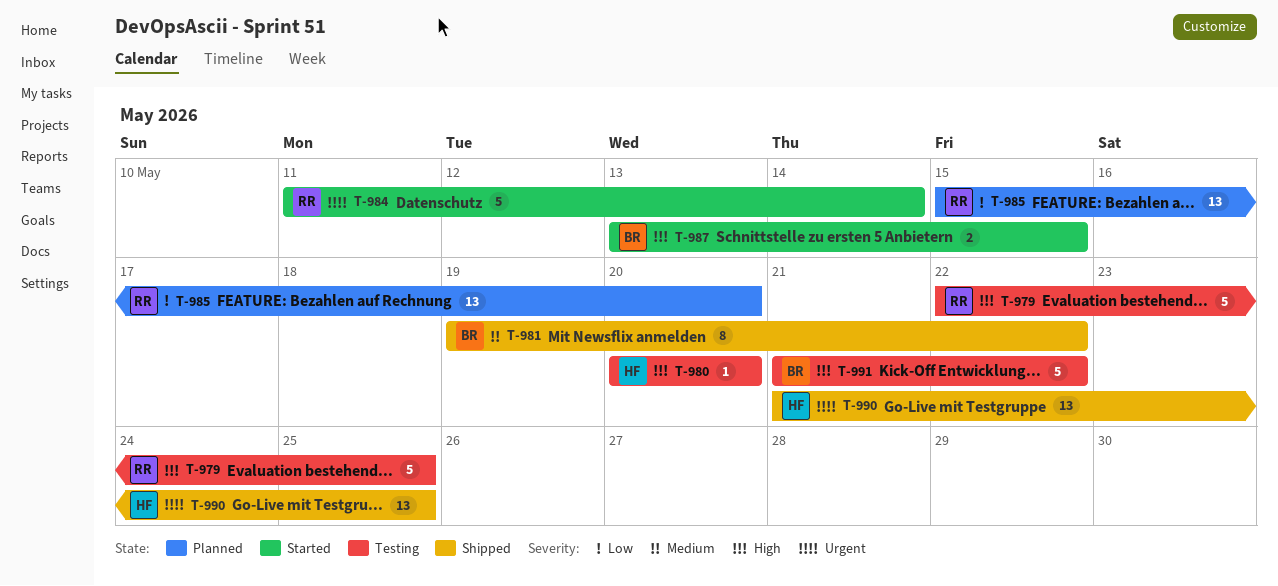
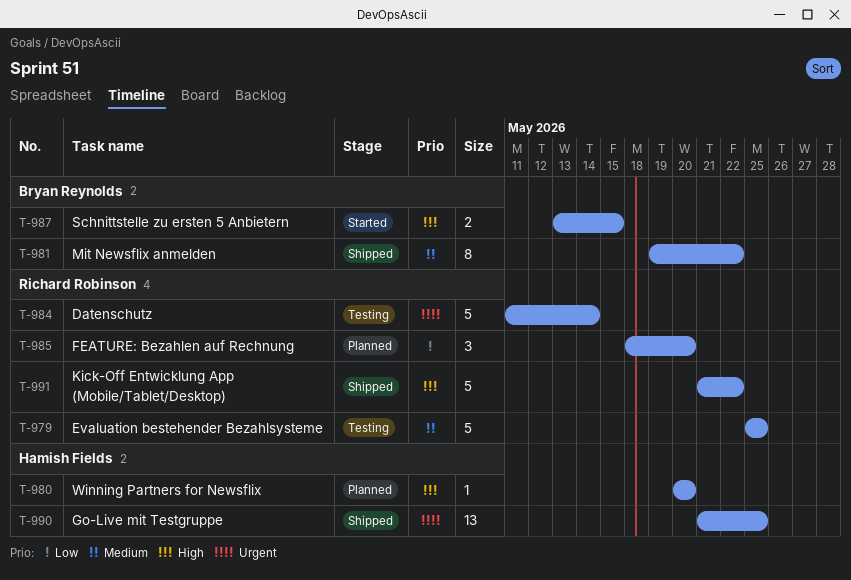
T-979, priority: High -> Medium
T-979, start: May 22 -> May 25
T-980, status: Testing -> Planned
T-984, status: Started -> Testing
T-985, estimate: 13 -> 3
T-985, start: May 15 -> May 18
T-991, status: Testing -> Shipped
T-991, owner: Bryan Reynolds -> Richard Robinson

